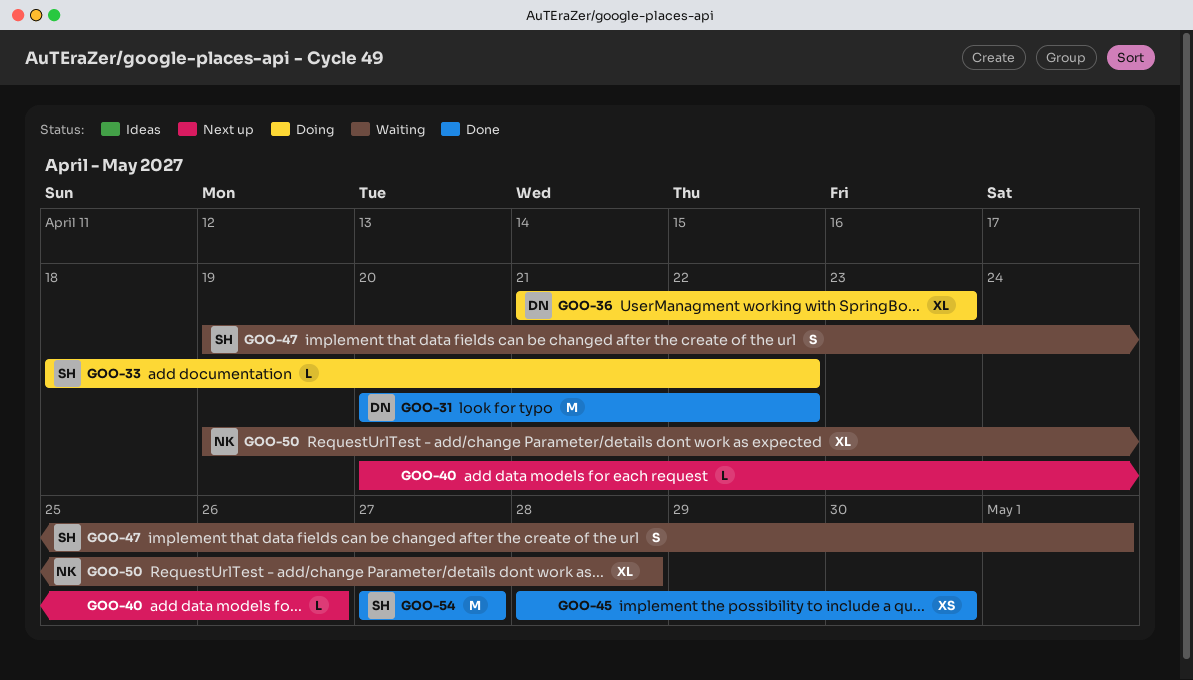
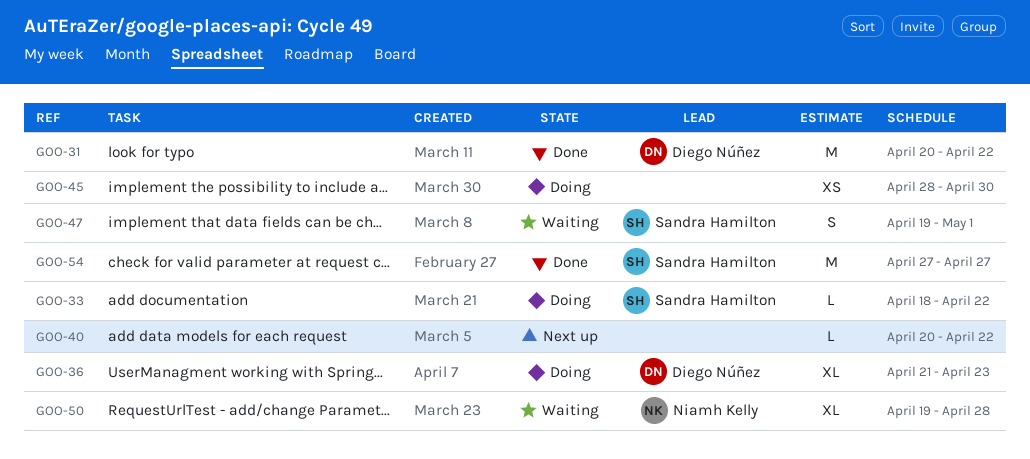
GOO-40, due: Apr 26 -> Apr 22
GOO-45, status: Done -> Doing

